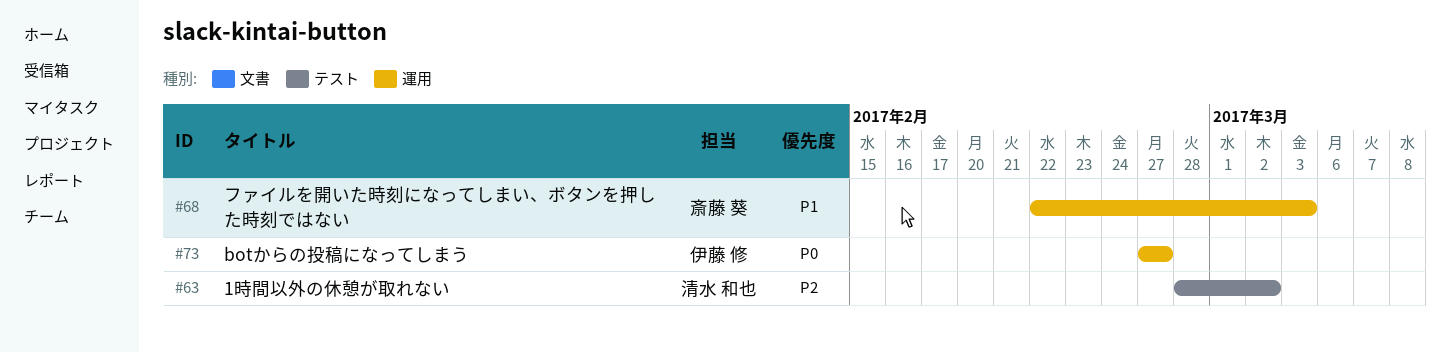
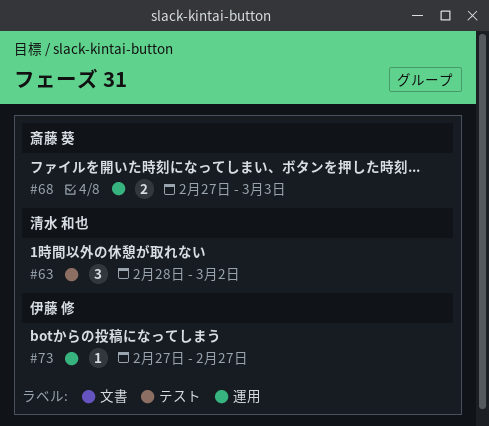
#68, start: Feb 22 -> Feb 27

